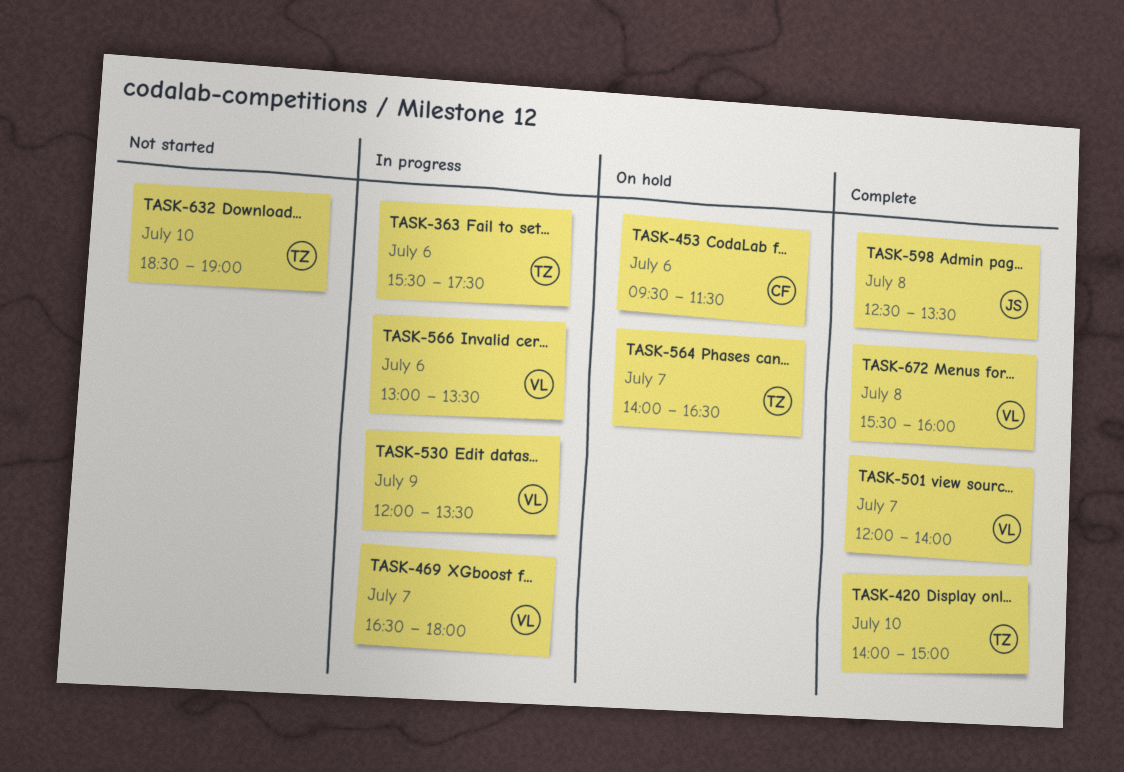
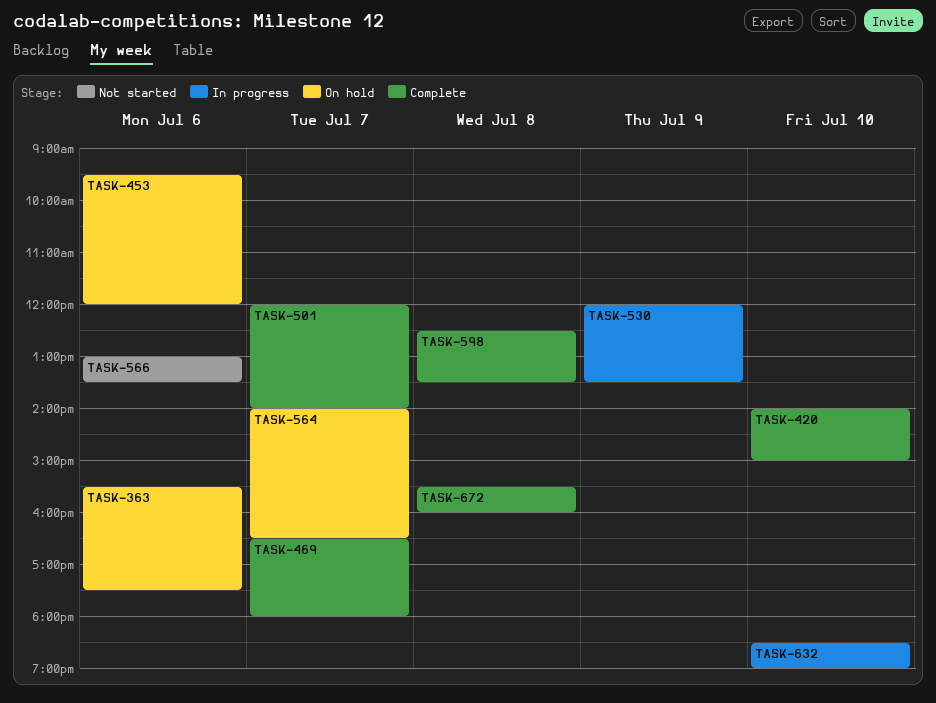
TASK-363, status: In progress -> On hold
TASK-453, ends: 11:30 -> 12:00
TASK-469, status: In progress -> Complete
TASK-566, status: In progress -> Not started
TASK-632, status: Not started -> In progress

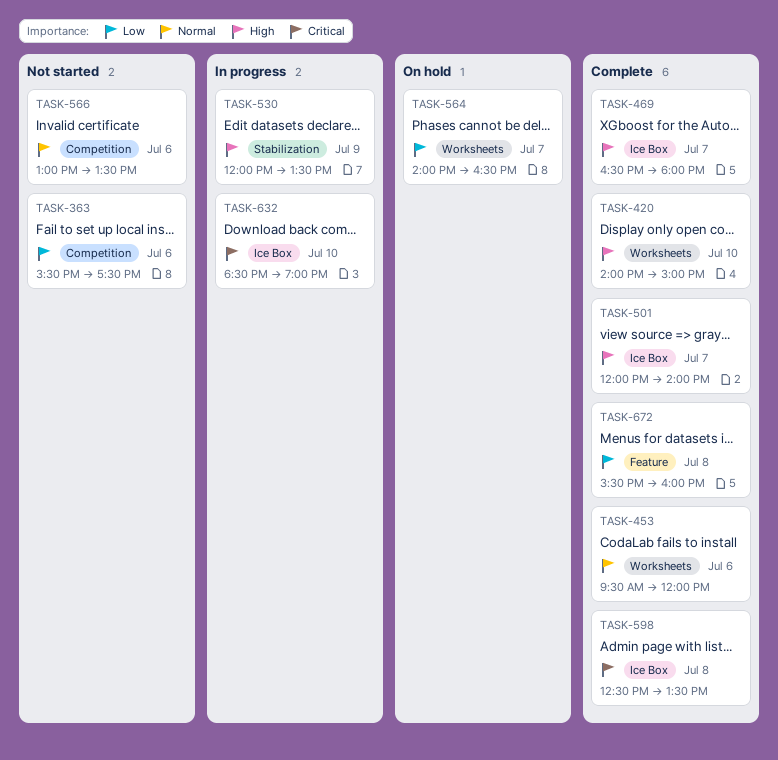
TASK-363, status: On hold -> Not started
TASK-453, status: On hold -> Complete

